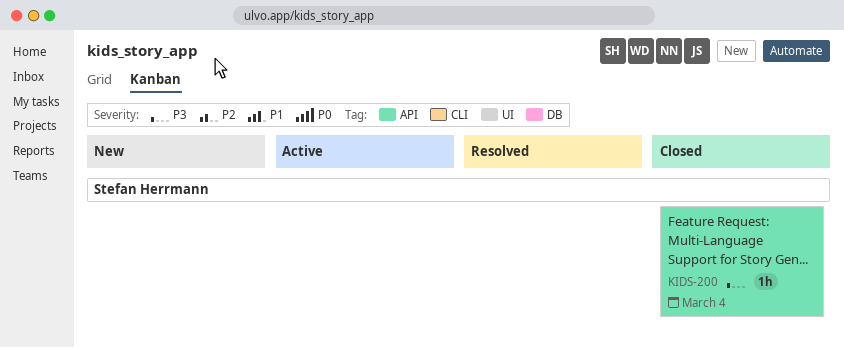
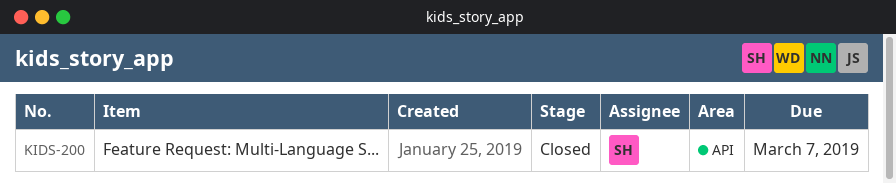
KIDS-200, due: Mar 4 -> Mar 7

